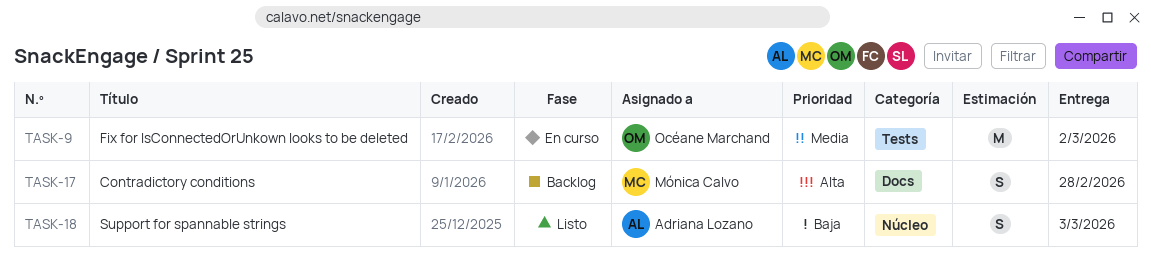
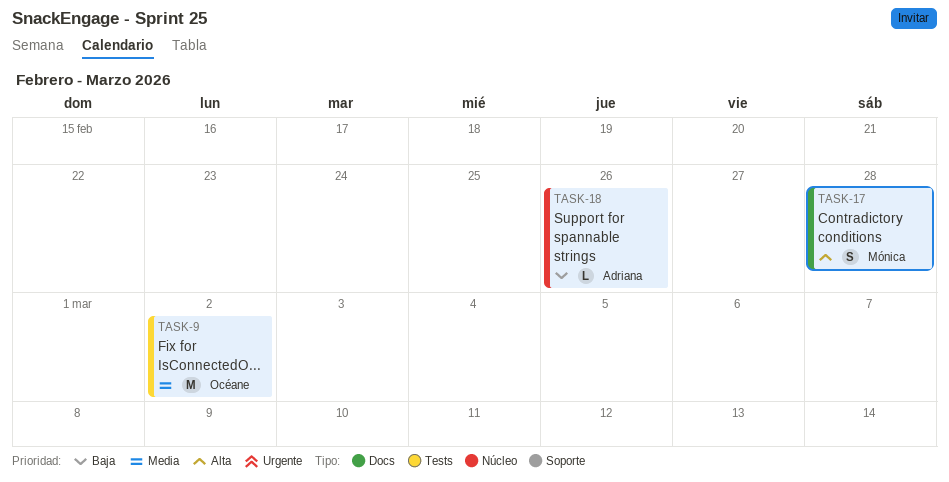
TASK-18, estimate: S -> L
TASK-18, due: Mar 3 -> Feb 26

